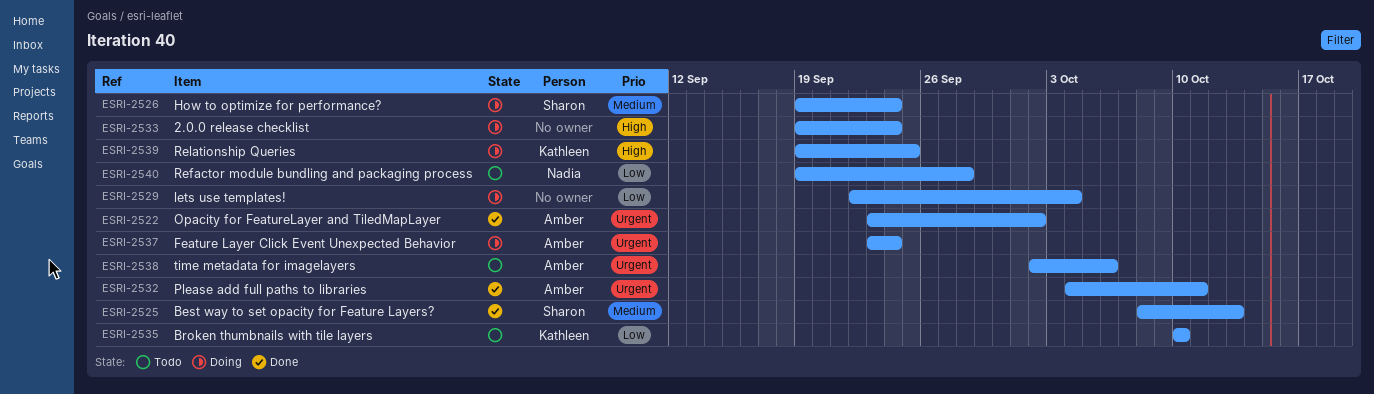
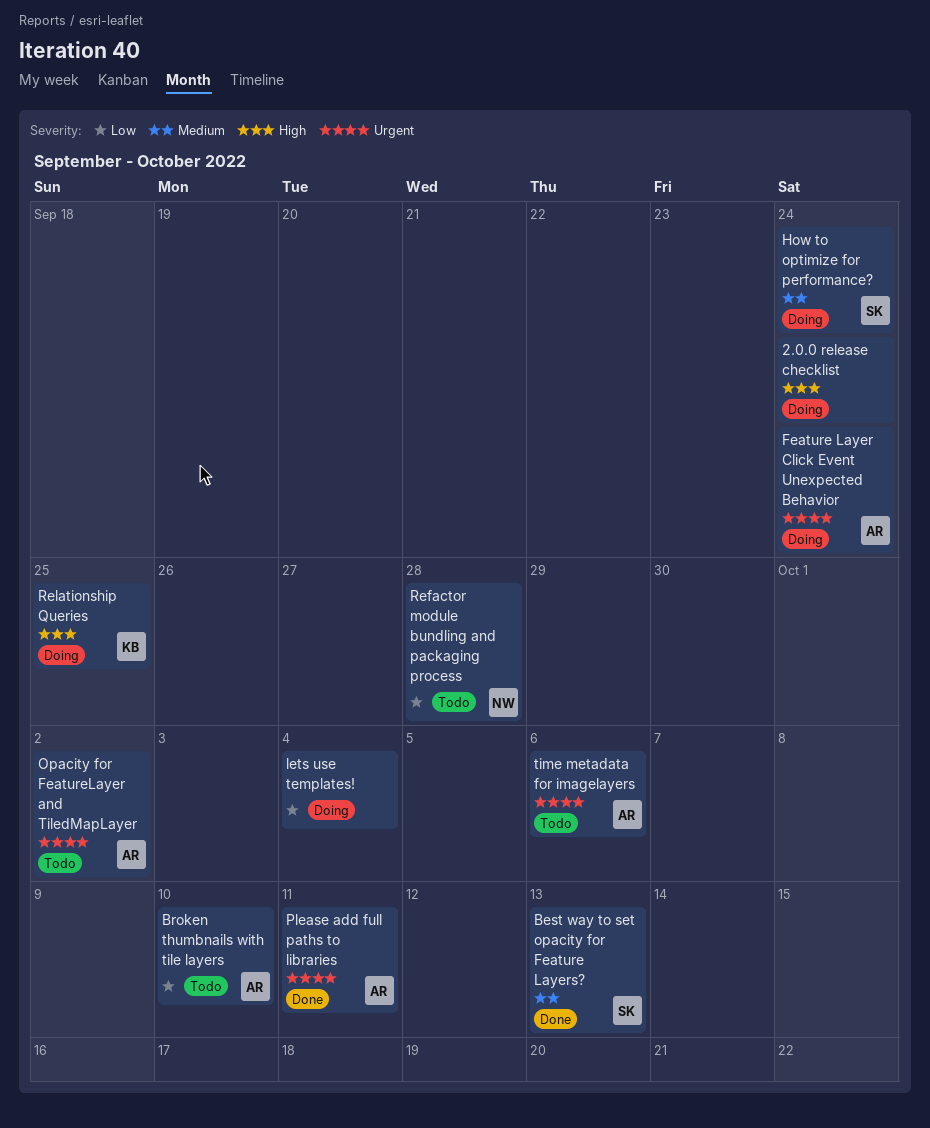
Broken thumbnails with tile layers, owner: Kathleen -> Amber
Opacity for FeatureLayer and TiledMapLayer, status: Done -> Todo

